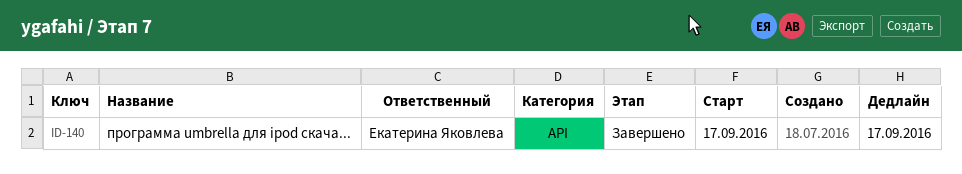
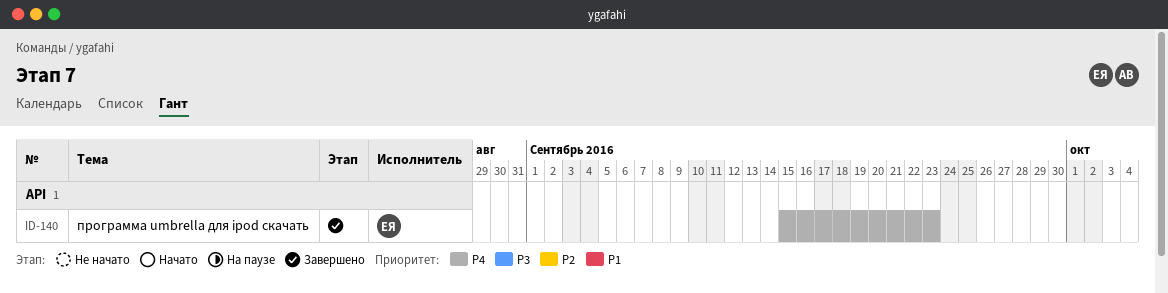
ID-140, start: Sep 17 -> Sep 15
ID-140, due: Sep 17 -> Sep 23

